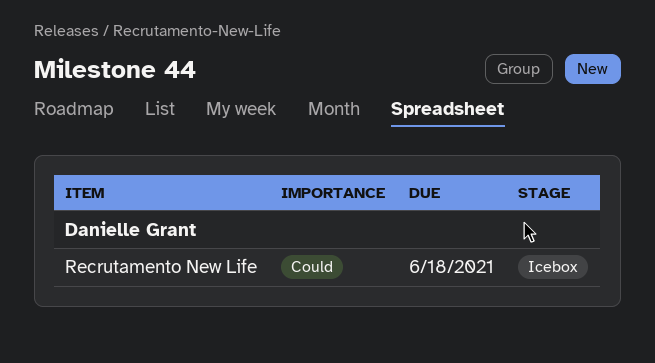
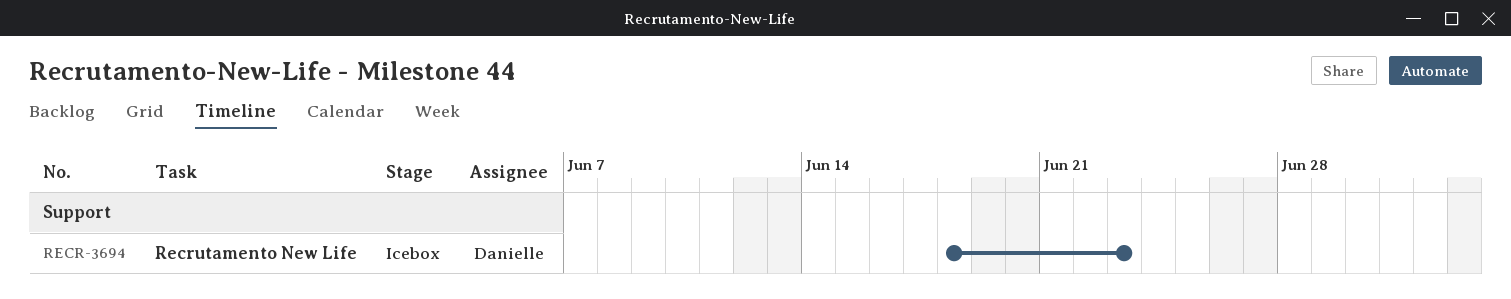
Recrutamento New Life, due: Jun 18 -> Jun 23

